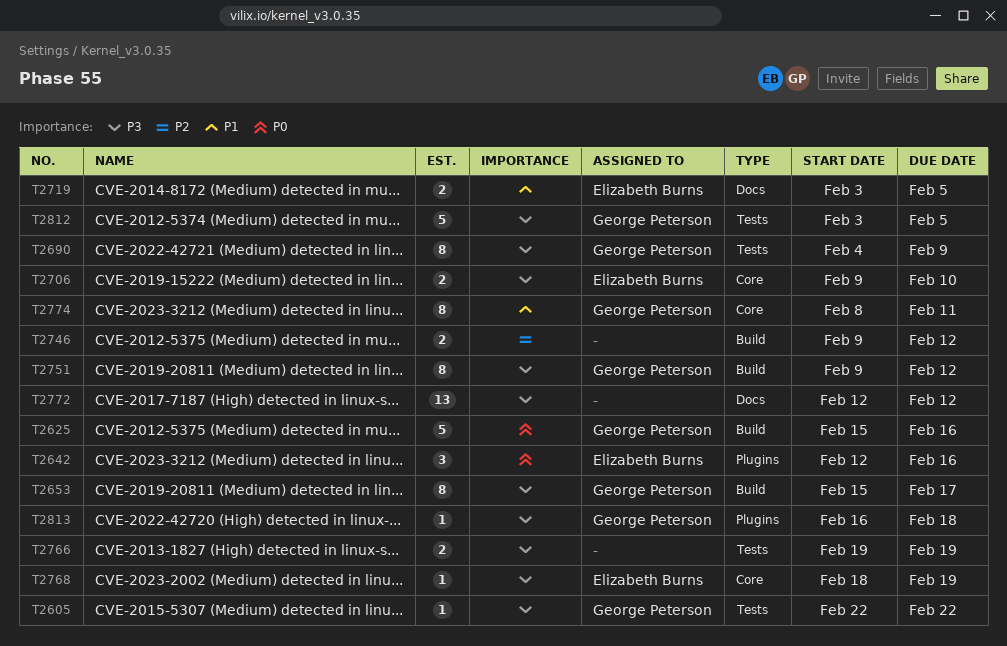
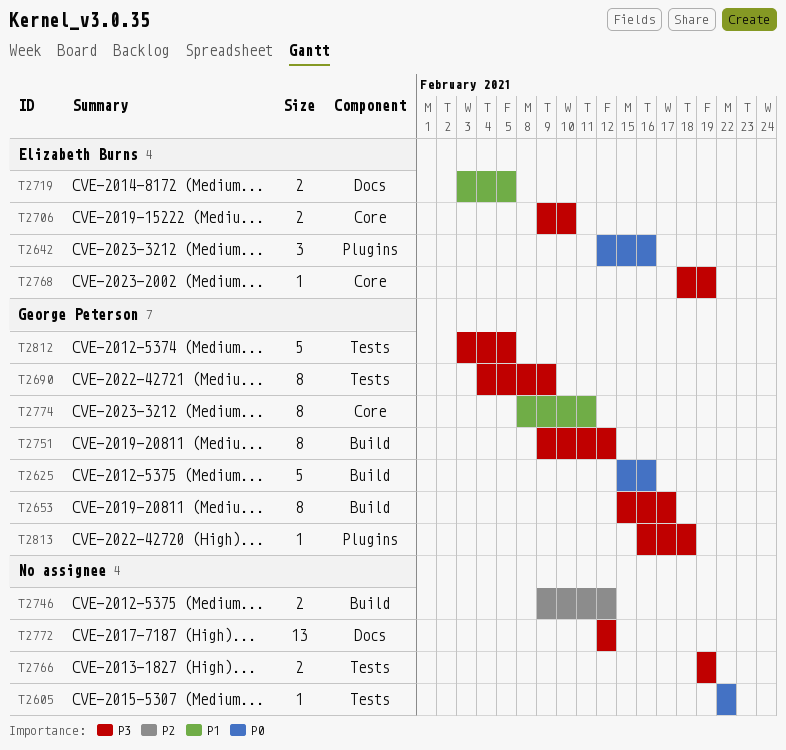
T2605, owner: George Peterson -> none
T2605, priority: P3 -> P0

